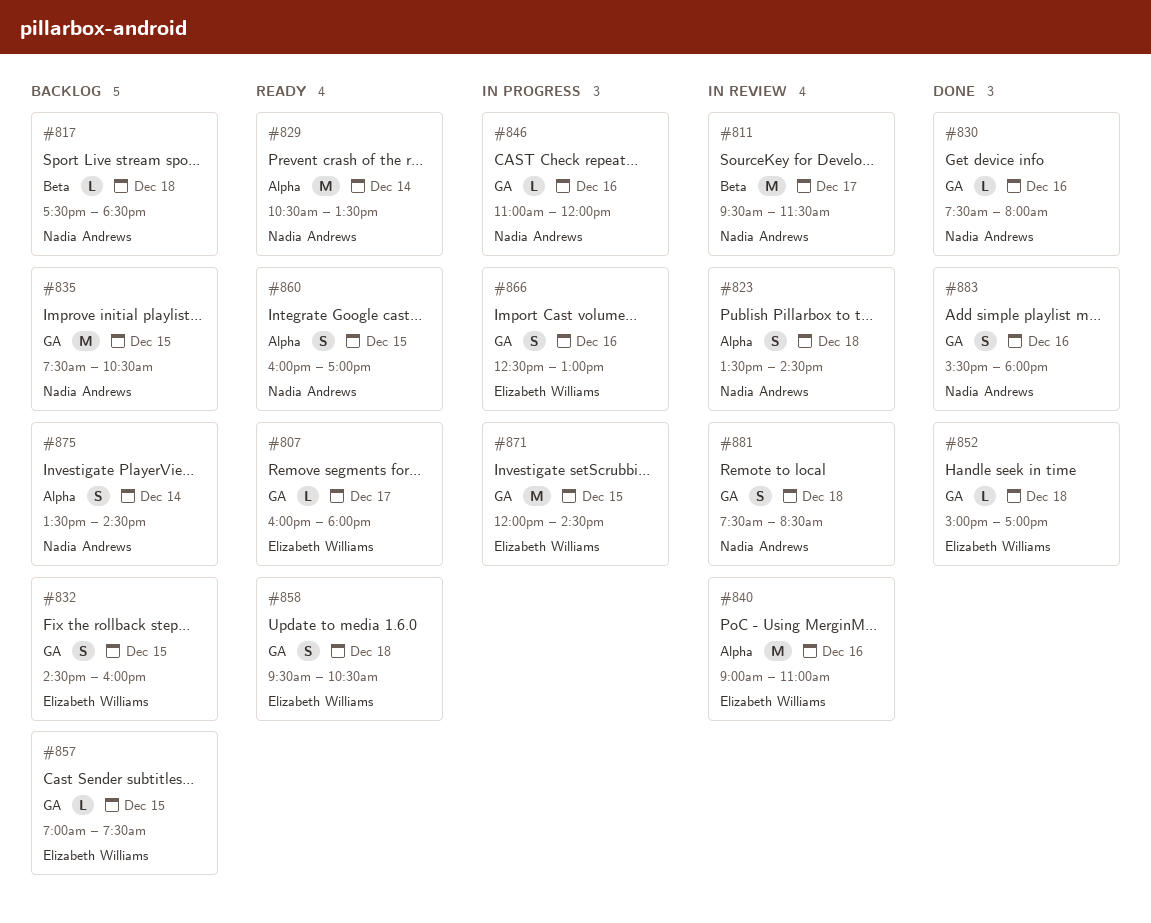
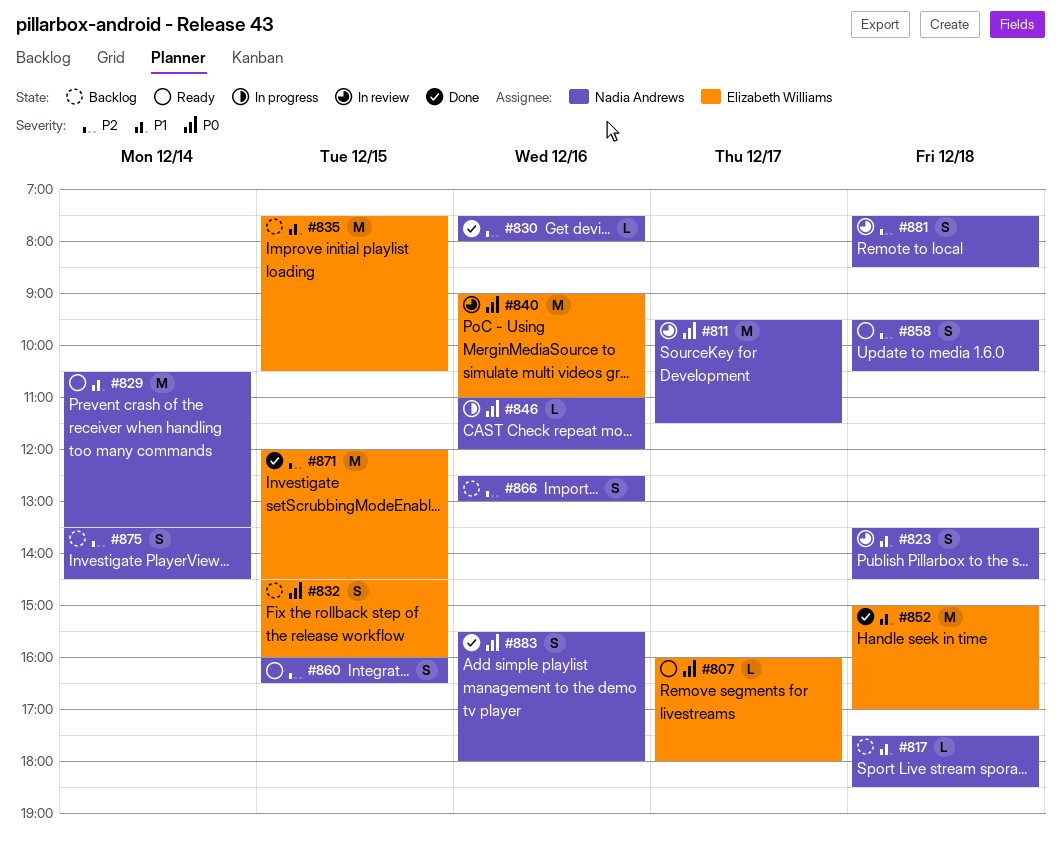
#835, owner: Nadia Andrews -> Elizabeth Williams
#852, estimate: L -> M
#857: present -> none
#858, owner: Elizabeth Williams -> Nadia Andrews
#860, ends: 17:00 -> 16:30
#866, status: In progress -> Backlog
#866, owner: Elizabeth Williams -> Nadia Andrews
#871, status: In progress -> Done

